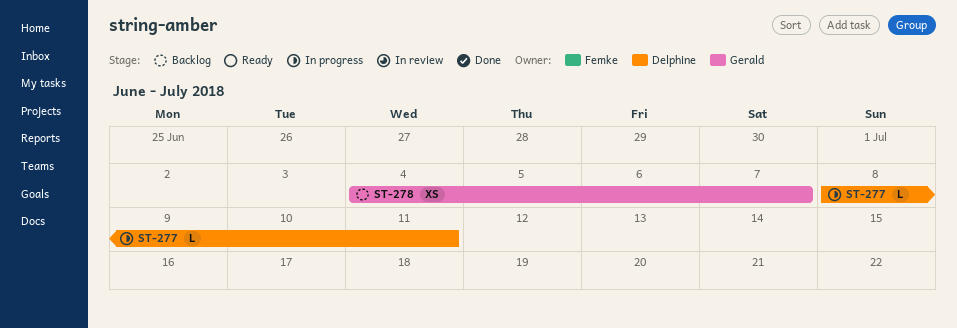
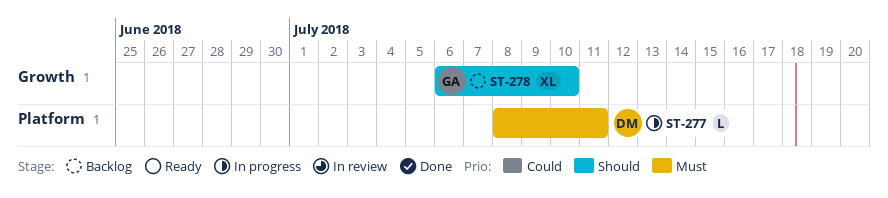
ST-278, estimate: XS -> XL
ST-278, start: Jul 4 -> Jul 6
ST-278, due: Jul 7 -> Jul 10

